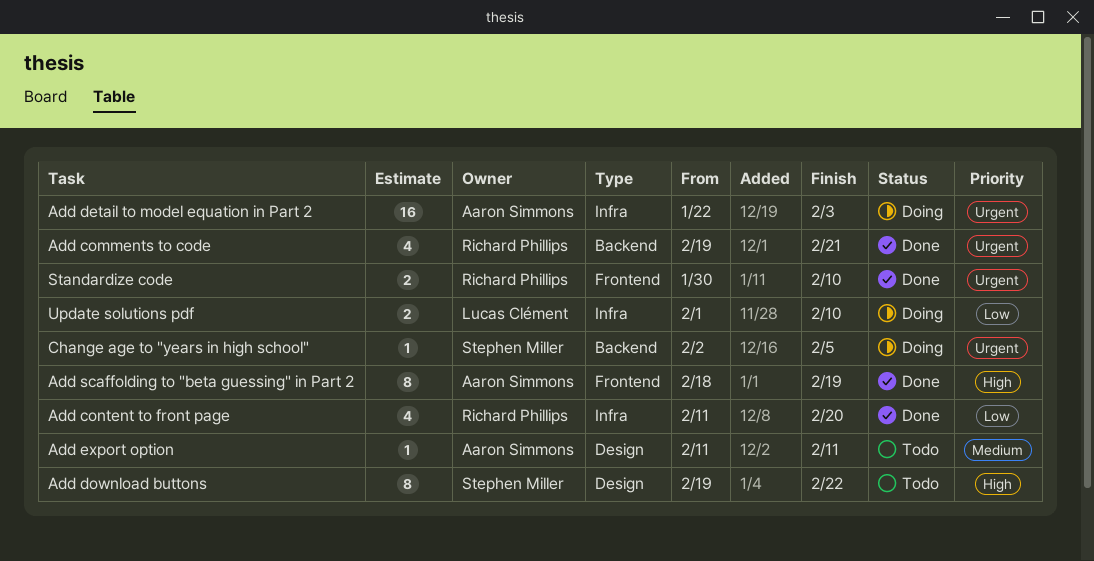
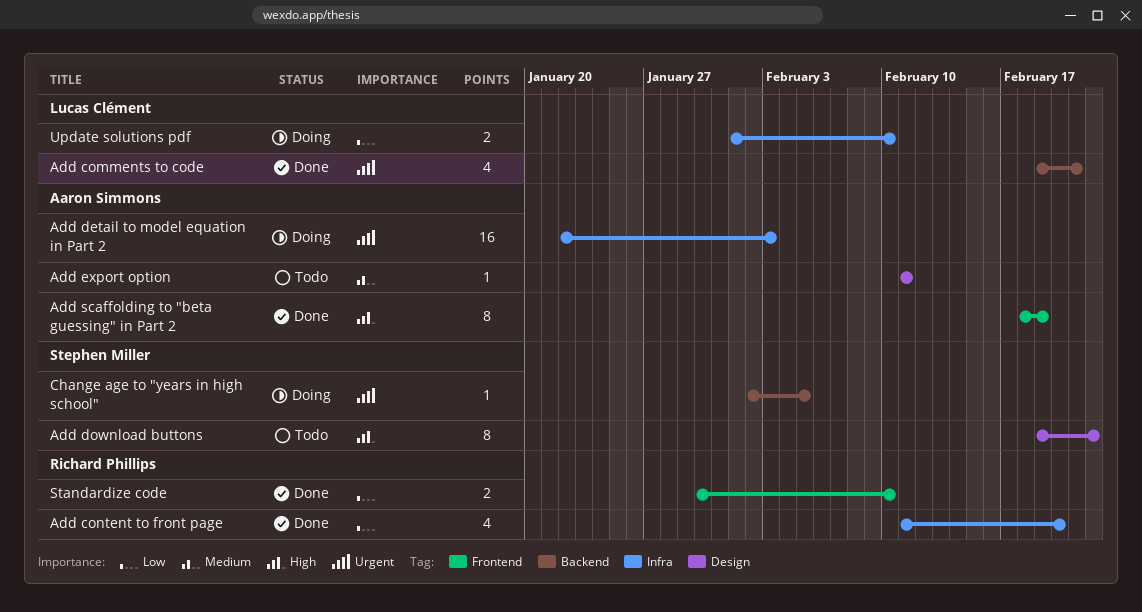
Add comments to code, owner: Richard Phillips -> Lucas Clément
Standardize code, priority: Urgent -> Low

